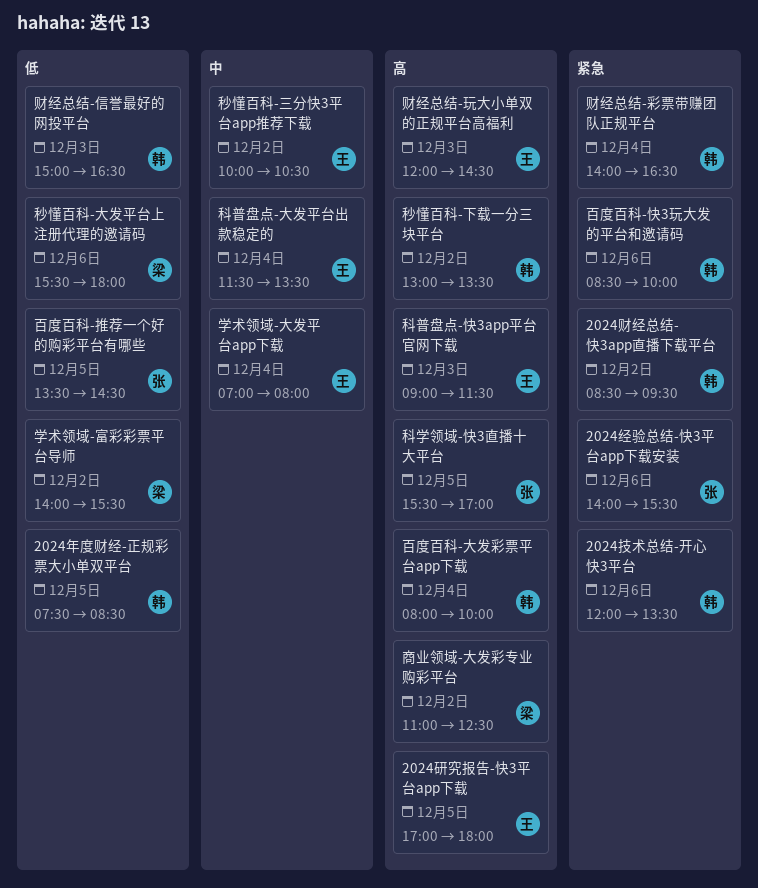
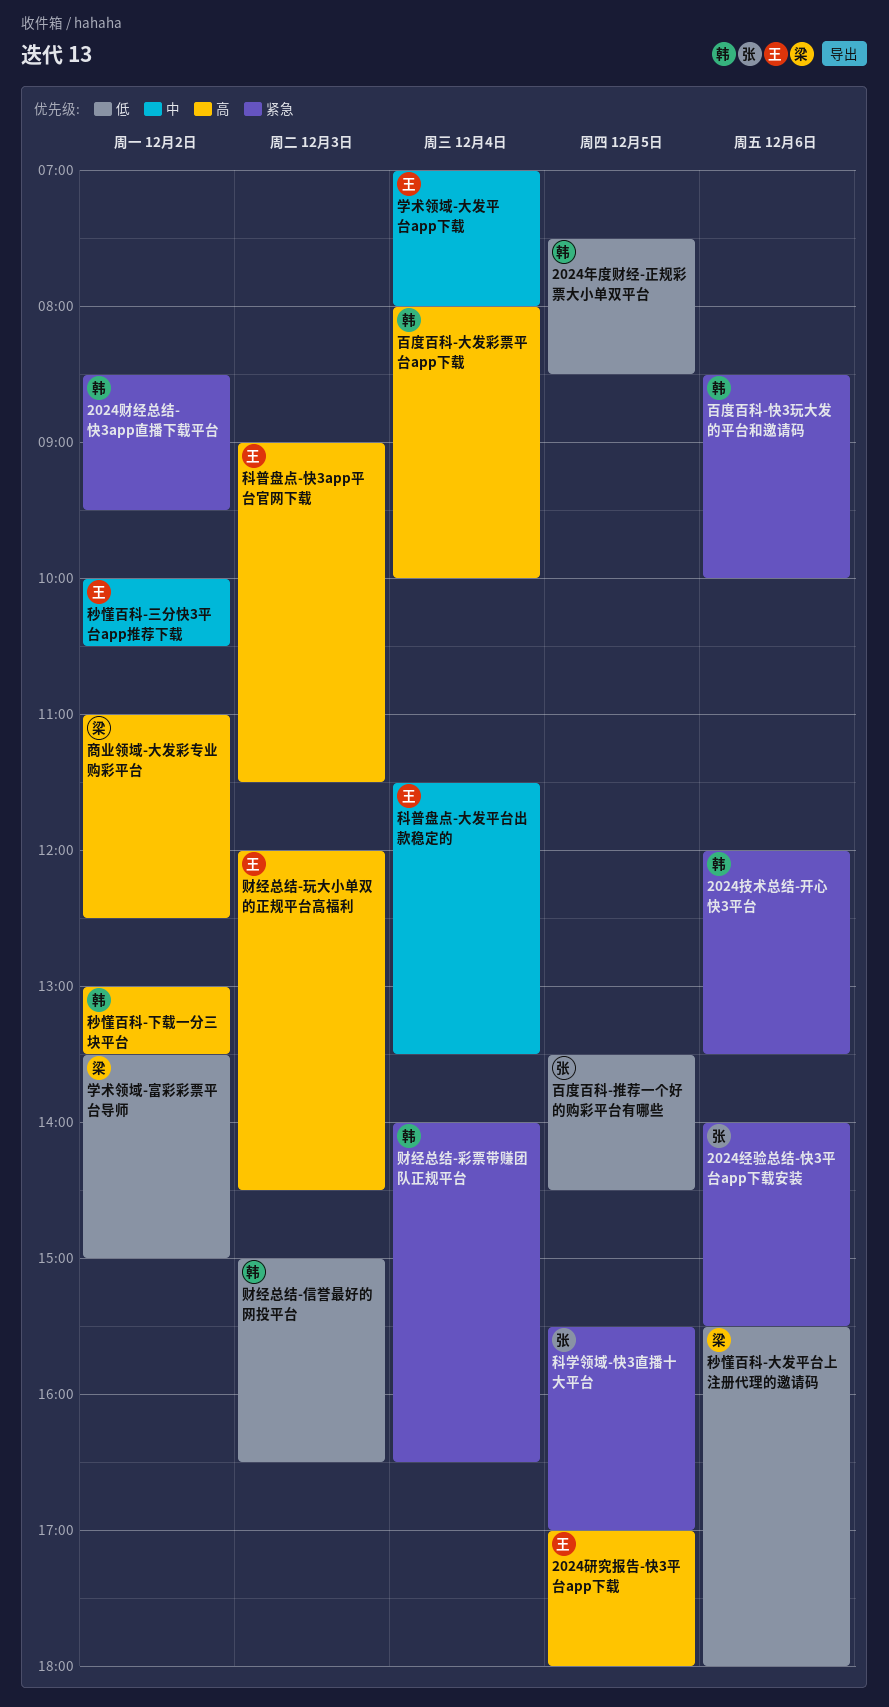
学术领域-富彩彩票平台导师, begins: 14:00 -> 13:30
学术领域-富彩彩票平台导师, ends: 15:30 -> 15:00
科学领域-快3直播十大平台, priority: 高 -> 紧急

